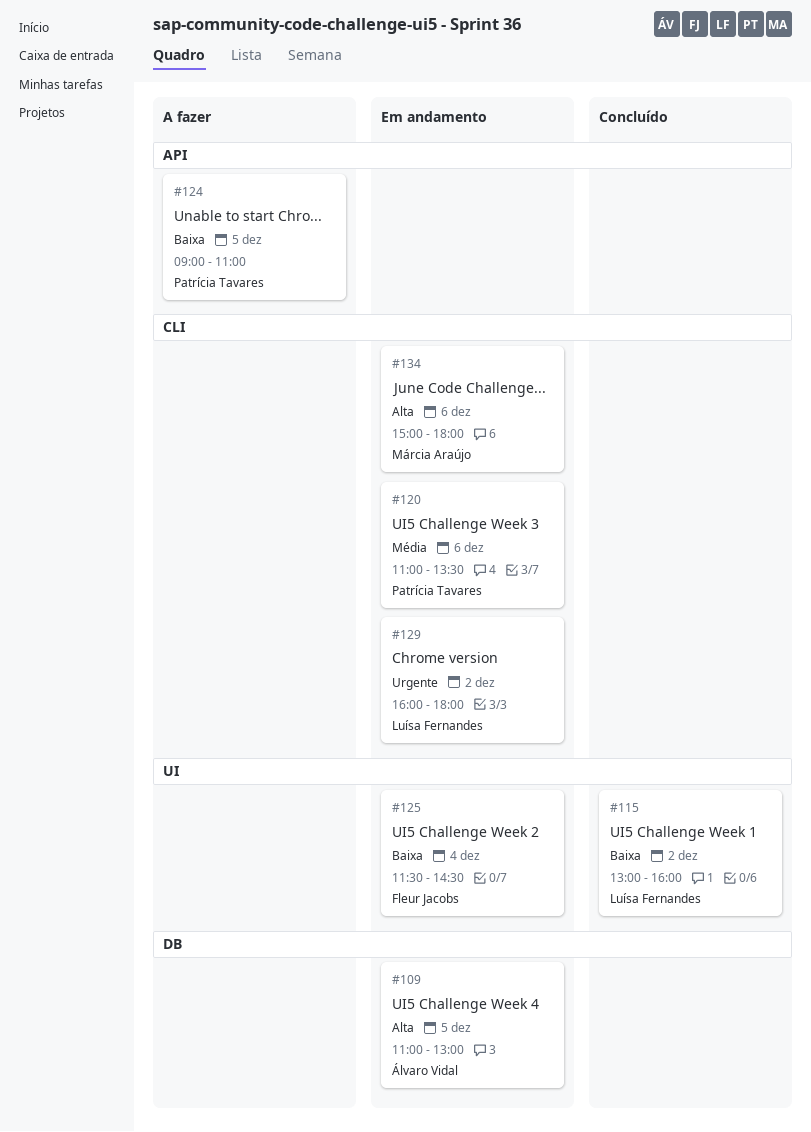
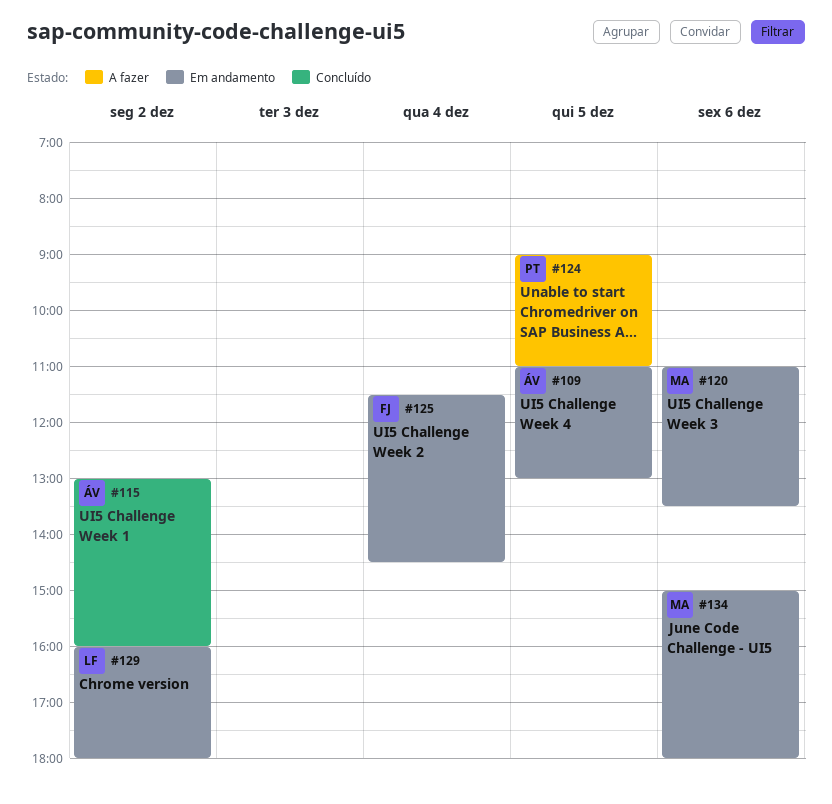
#115, owner: Luísa Fernandes -> Álvaro Vidal
#120, owner: Patrícia Tavares -> Márcia Araújo

